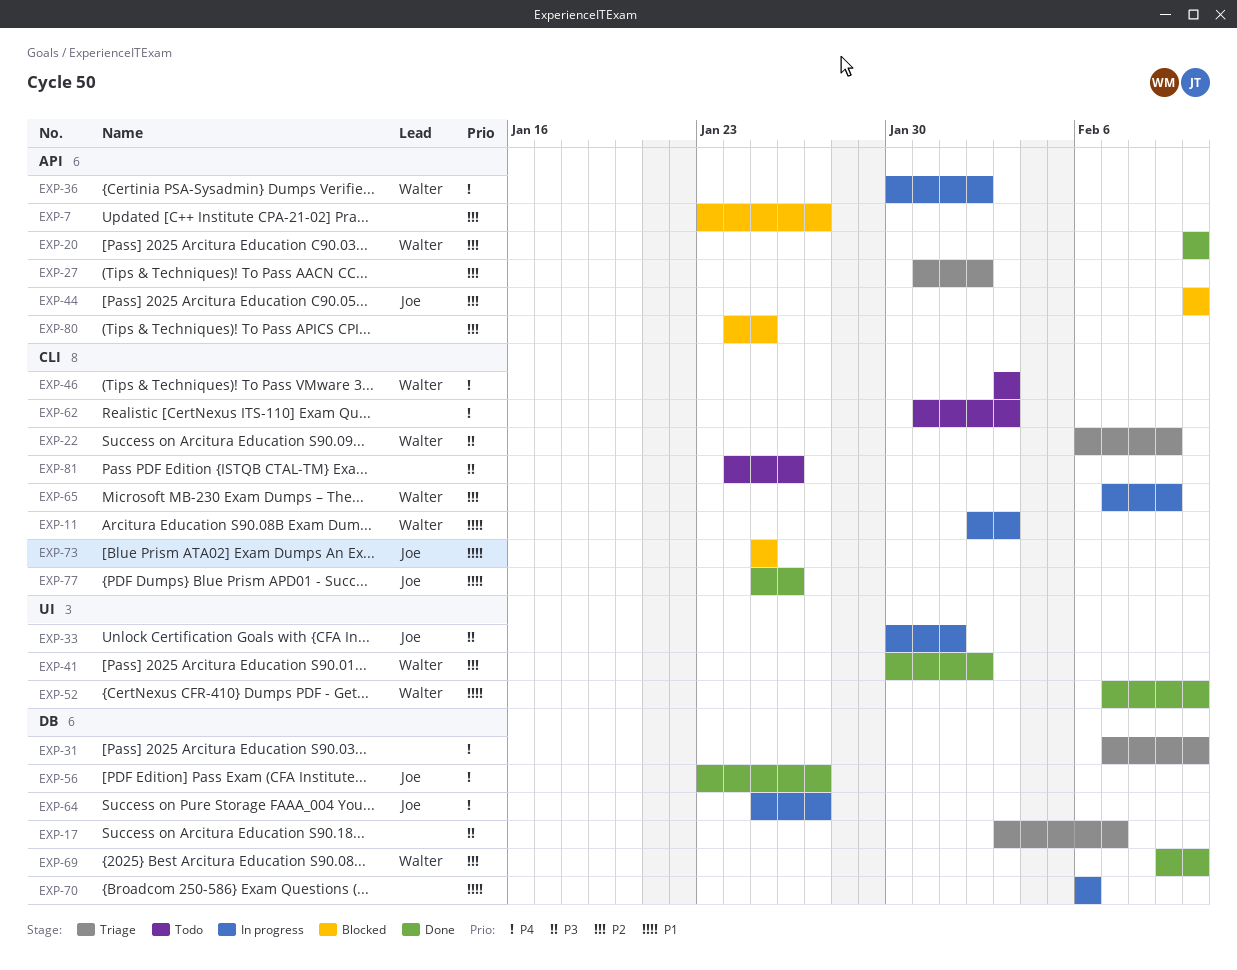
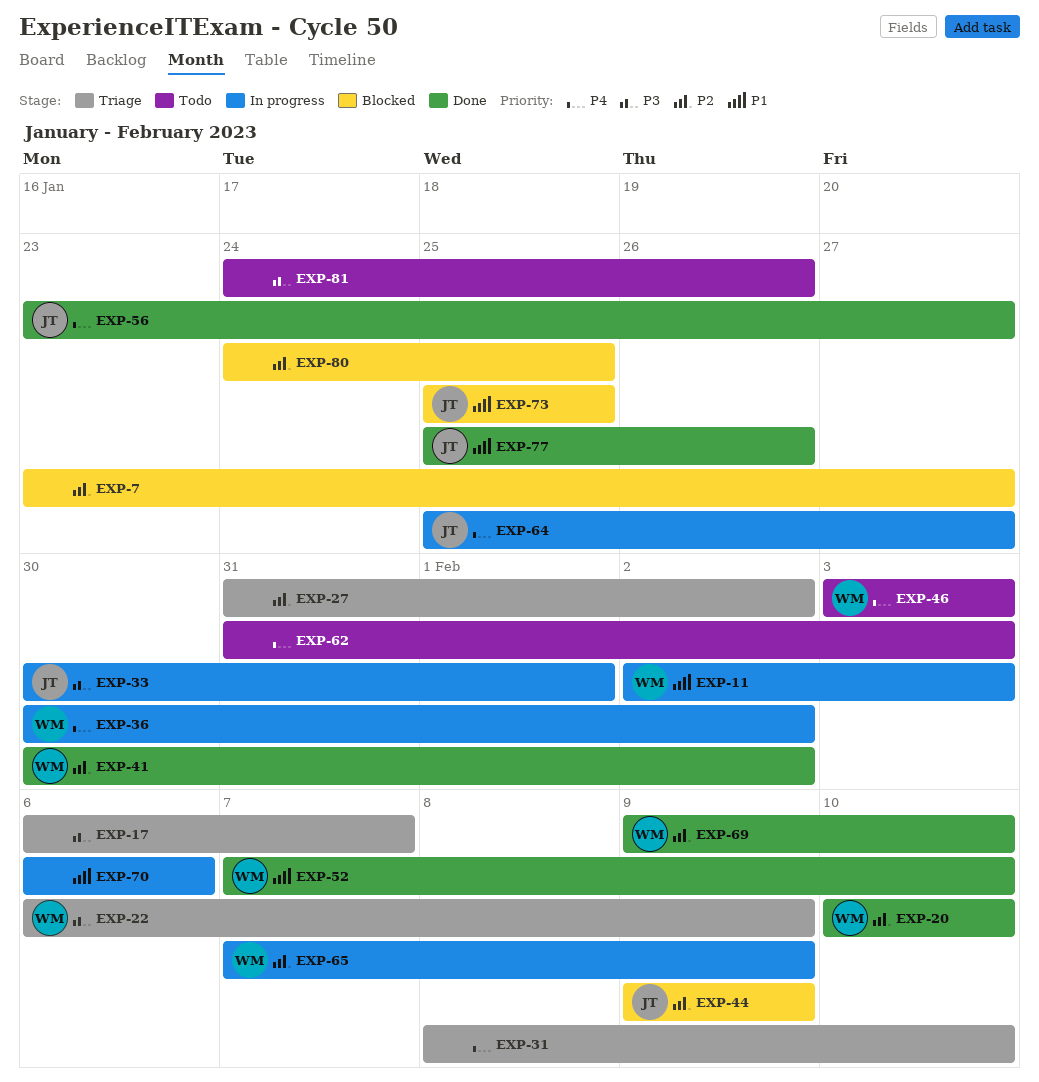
EXP-17, start: Feb 3 -> Feb 6
EXP-31, start: Feb 7 -> Feb 8
EXP-44, start: Feb 10 -> Feb 9
EXP-44, due: Feb 10 -> Feb 9

